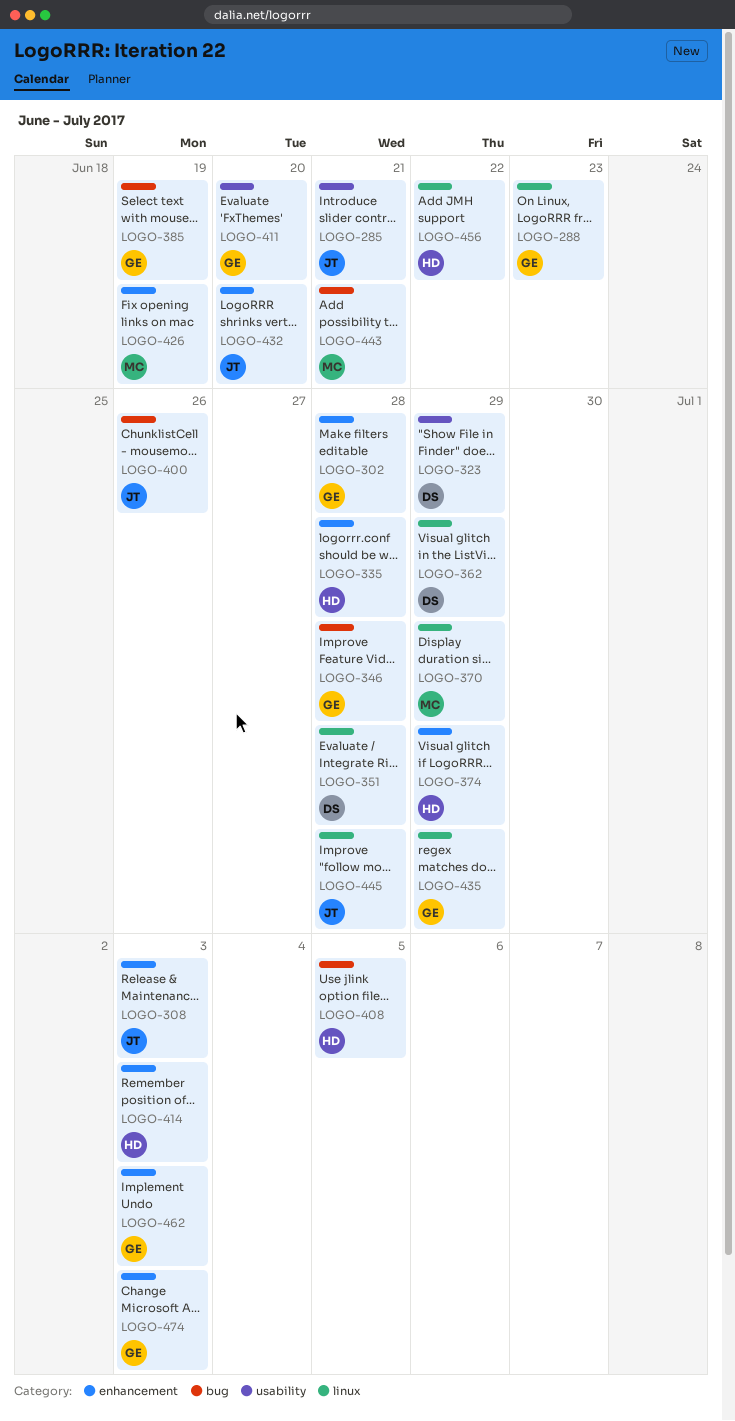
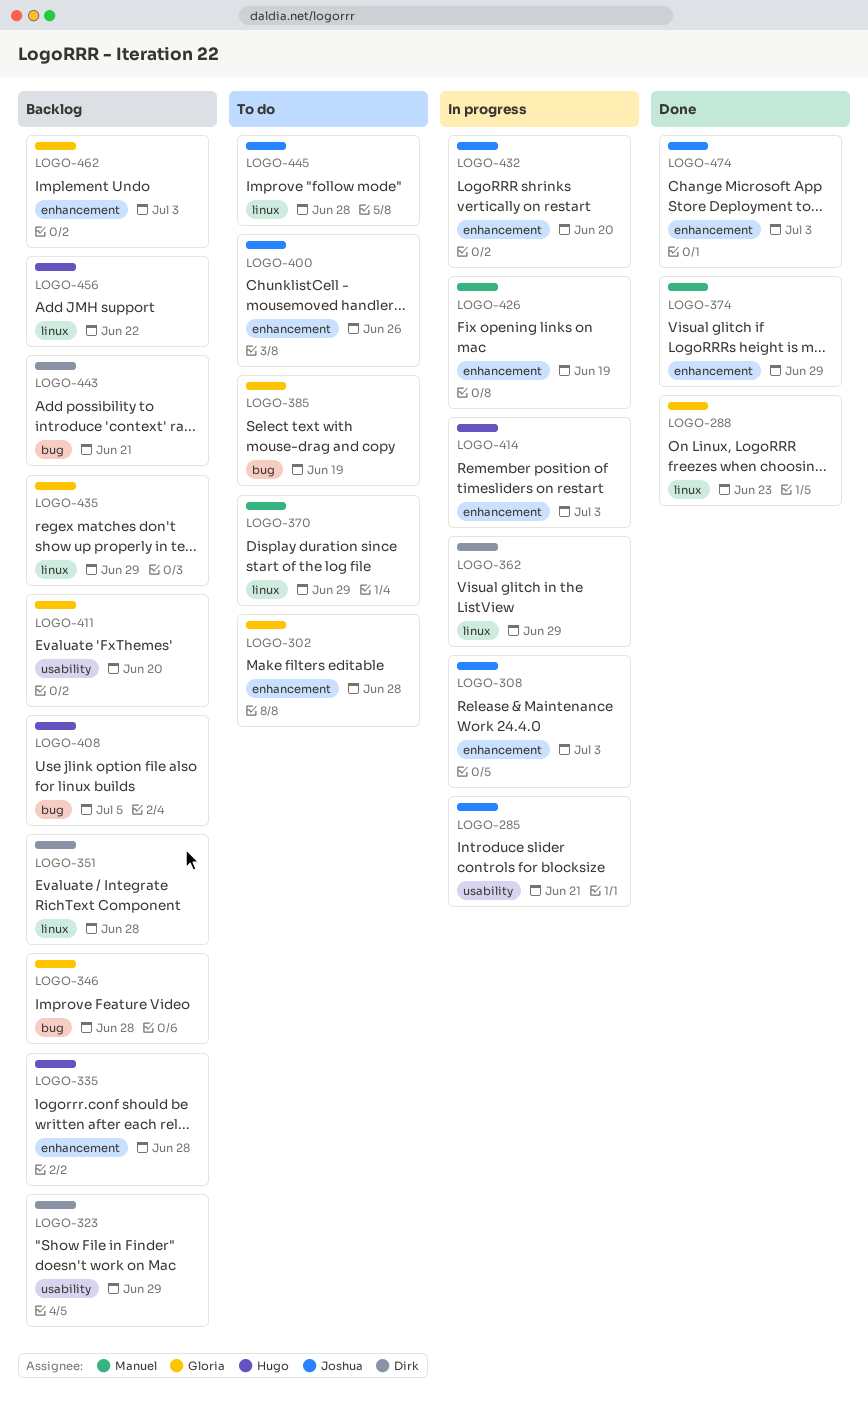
LOGO-374, owner: Hugo -> Manuel
LOGO-400, label: bug -> enhancement
LOGO-443, owner: Manuel -> Dirk
LOGO-474, owner: Gloria -> Joshua

